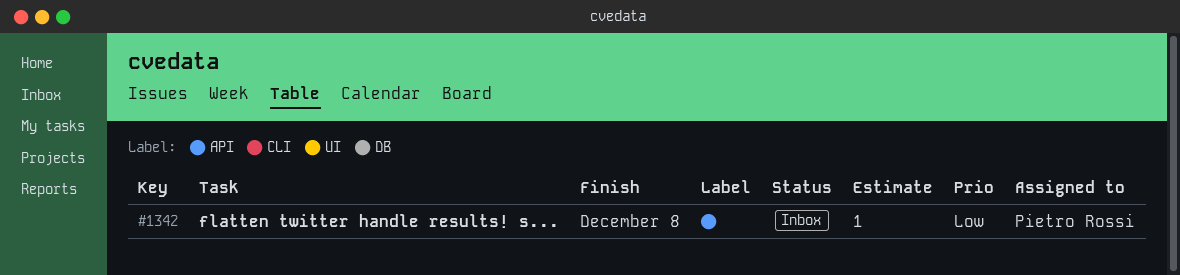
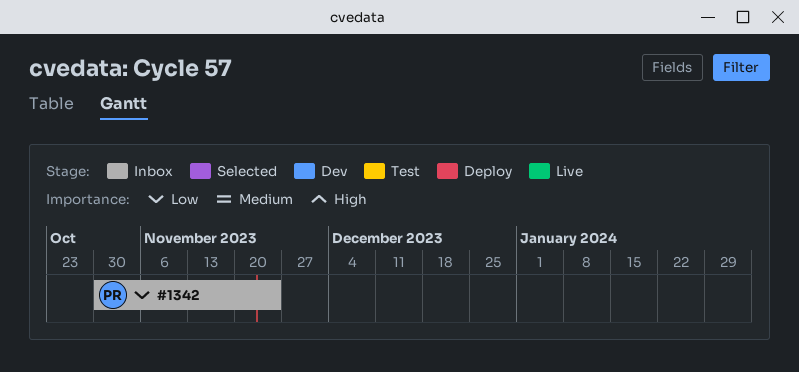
#1342, due: Dec 8 -> Nov 24

